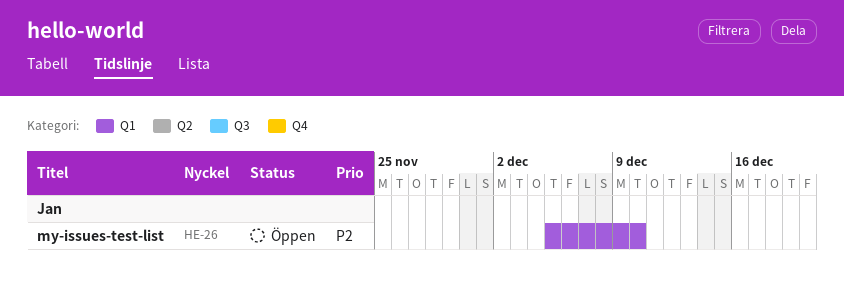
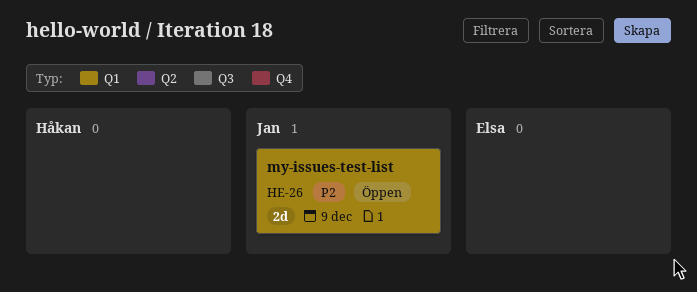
HE-26, due: Dec 10 -> Dec 9

